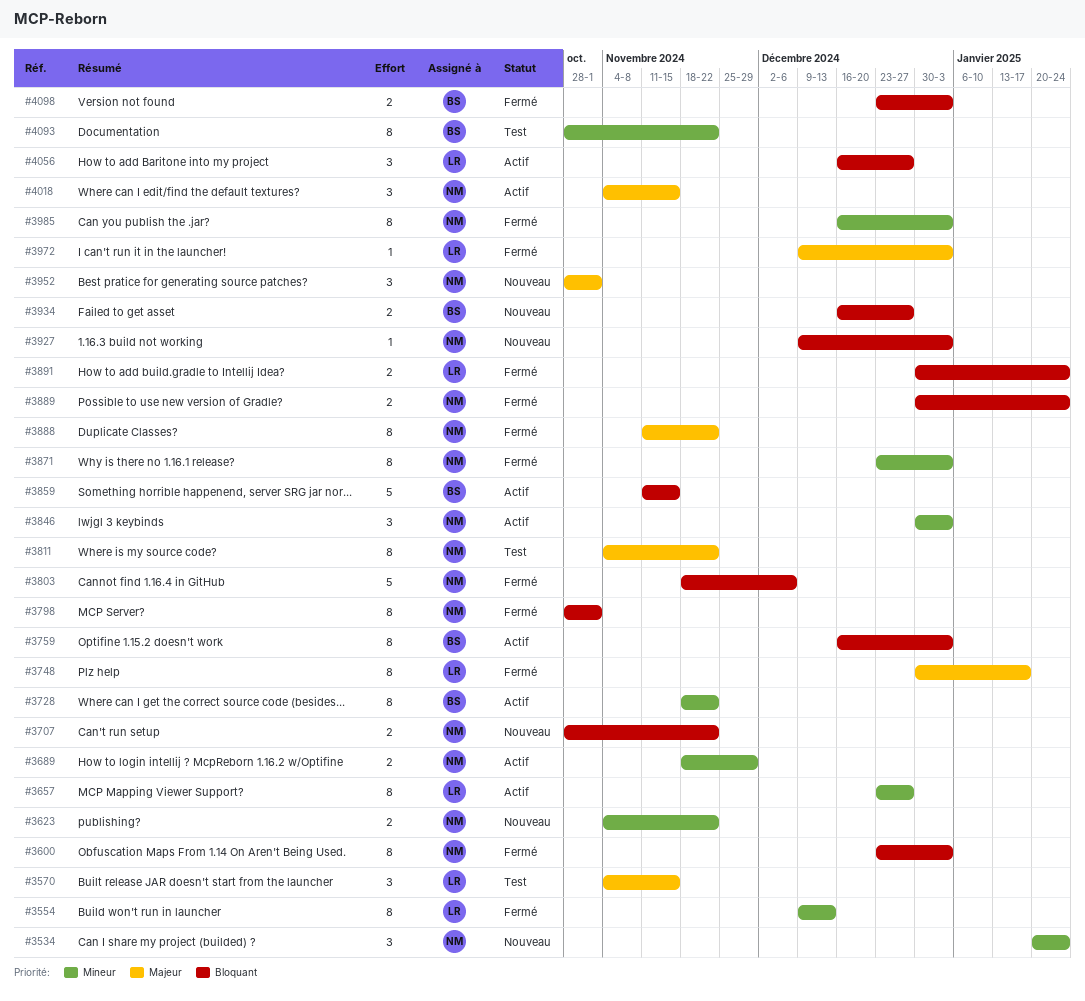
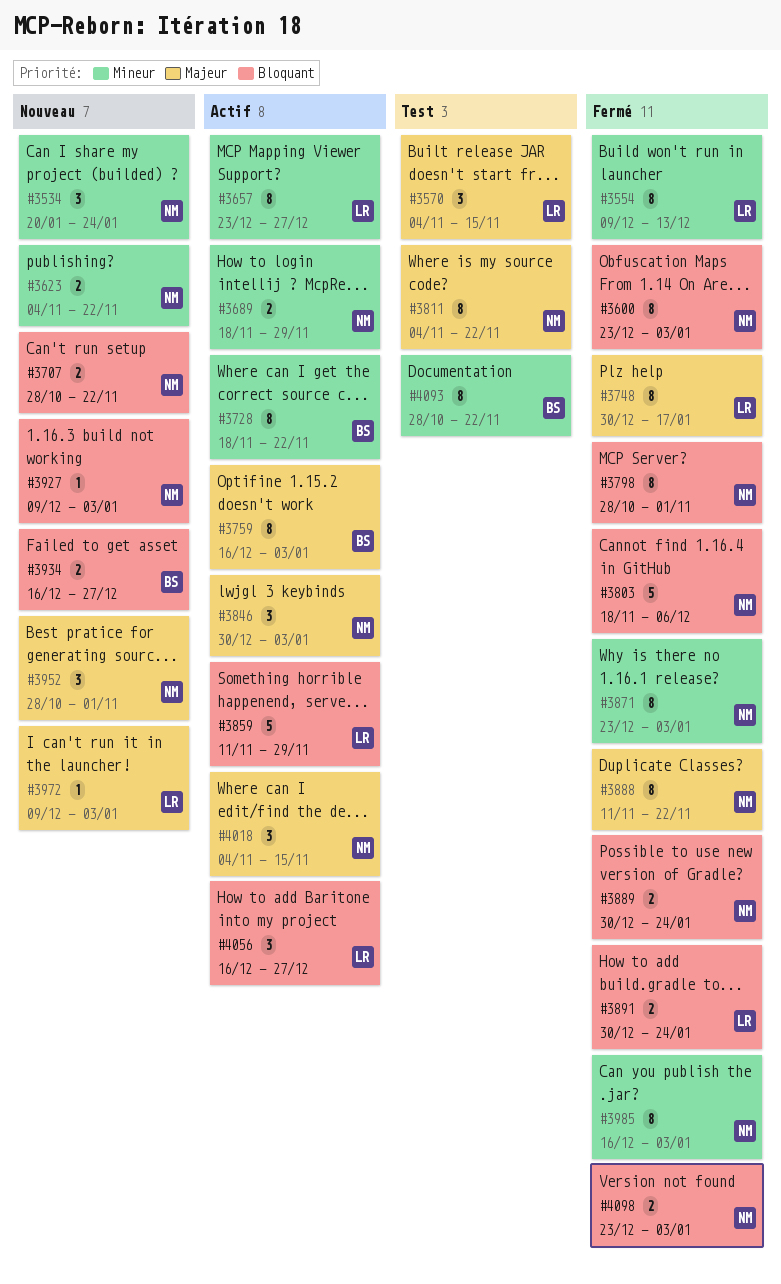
#3759, priority: Bloquant -> Majeur
#3846, priority: Mineur -> Majeur
#3859, owner: BS -> LR
#3859, due: Nov 15 -> Nov 29
#3972, status: Fermé -> Nouveau
#4098, owner: BS -> NM

